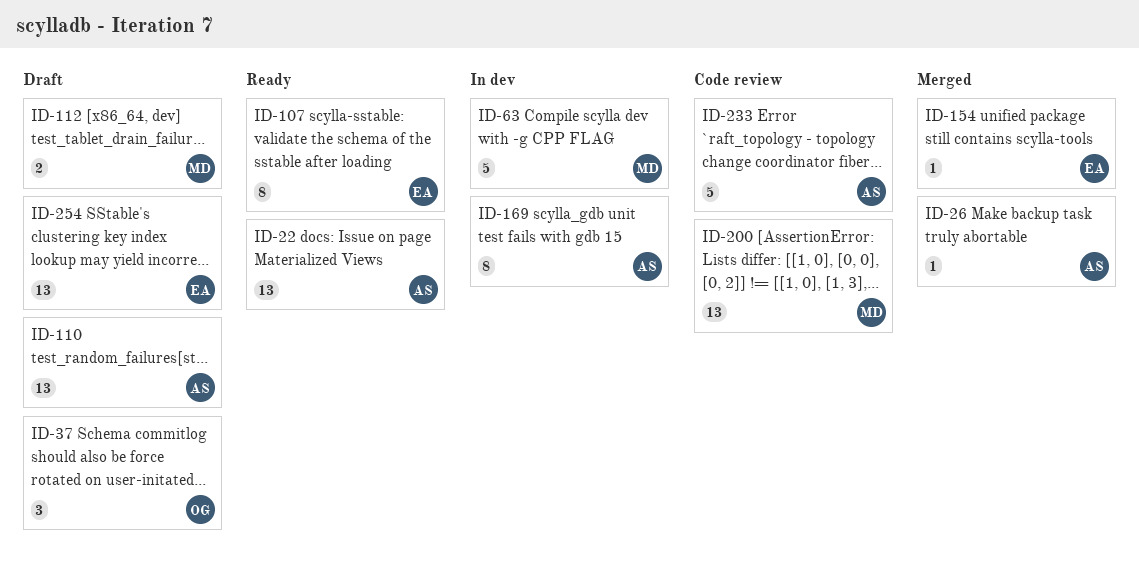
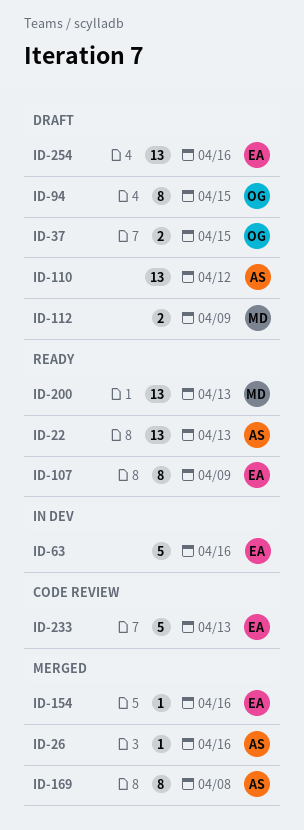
ID-37, estimate: 3 -> 2
ID-63, owner: MD -> EA
ID-94: none -> present
ID-169, status: In dev -> Merged
ID-200, status: Code review -> Ready
ID-233, owner: AS -> EA

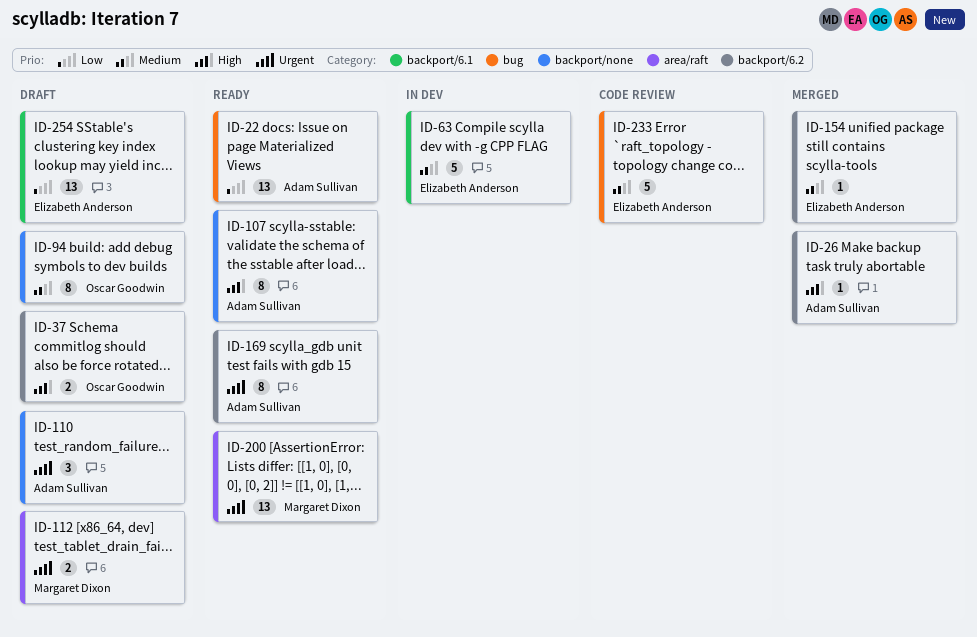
ID-107, owner: Elizabeth Anderson -> Adam Sullivan
ID-110, estimate: 13 -> 3
ID-169, status: Merged -> Ready

